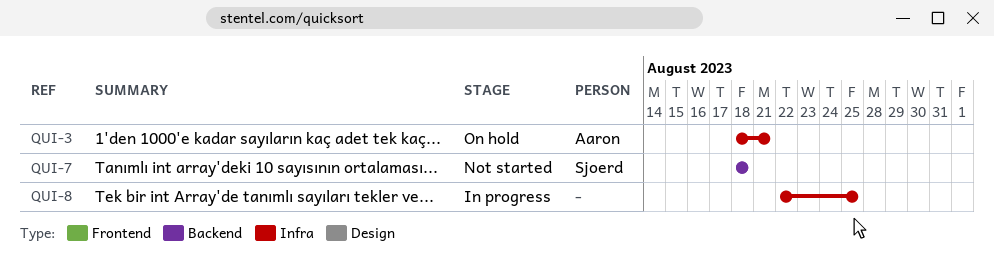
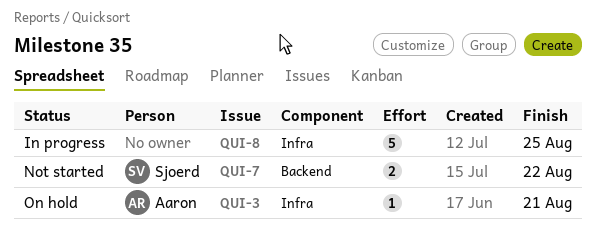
QUI-7, due: Aug 18 -> Aug 22

